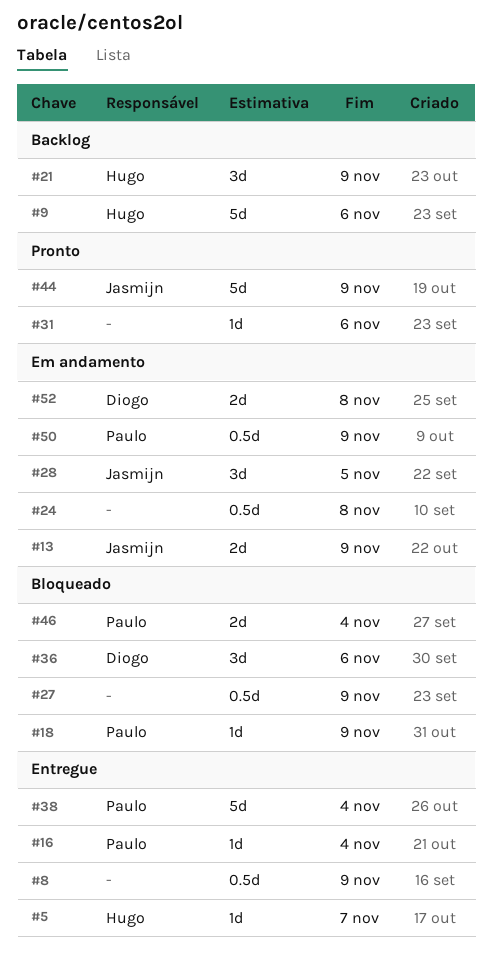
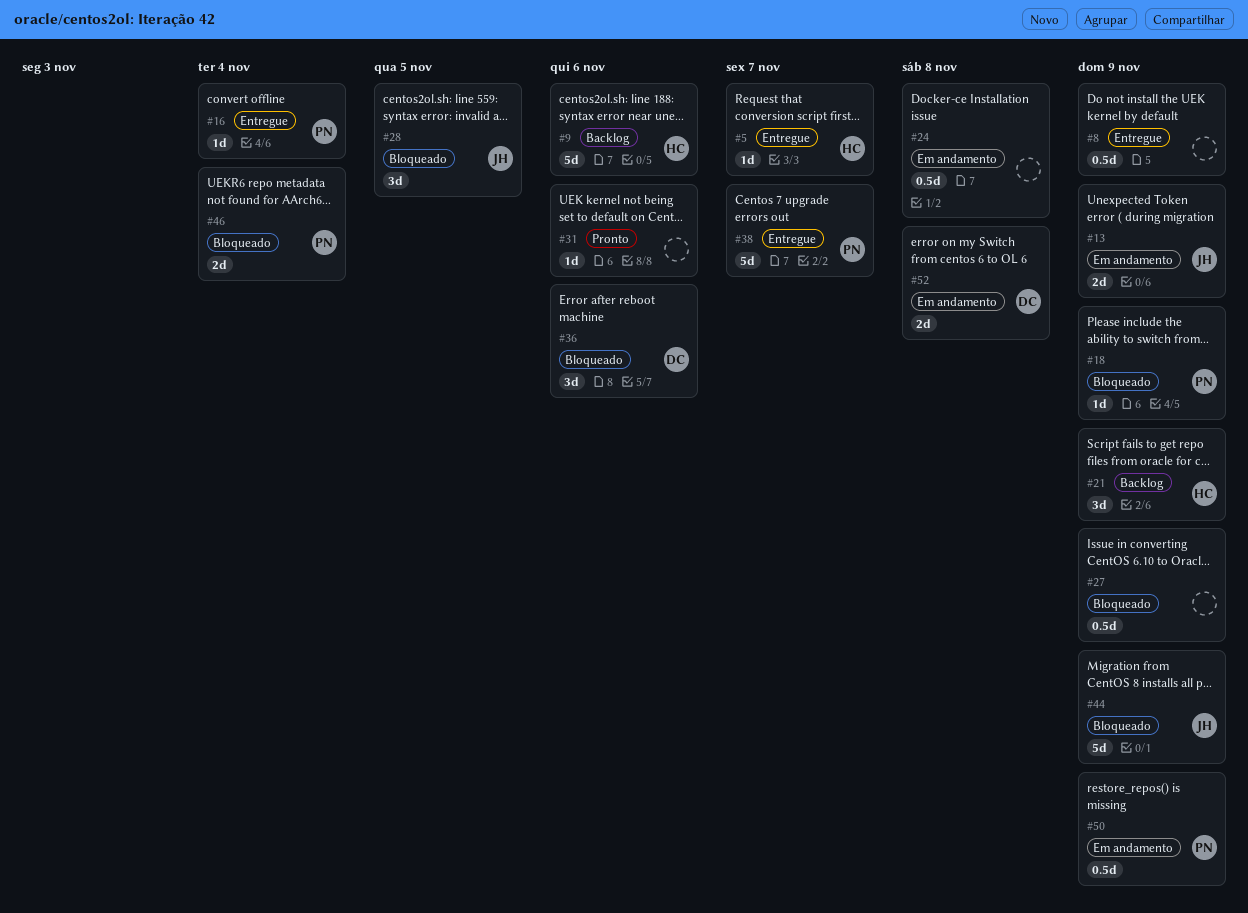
#28, status: Em andamento -> Bloqueado
#38, due: Nov 4 -> Nov 7
#44, status: Pronto -> Bloqueado

